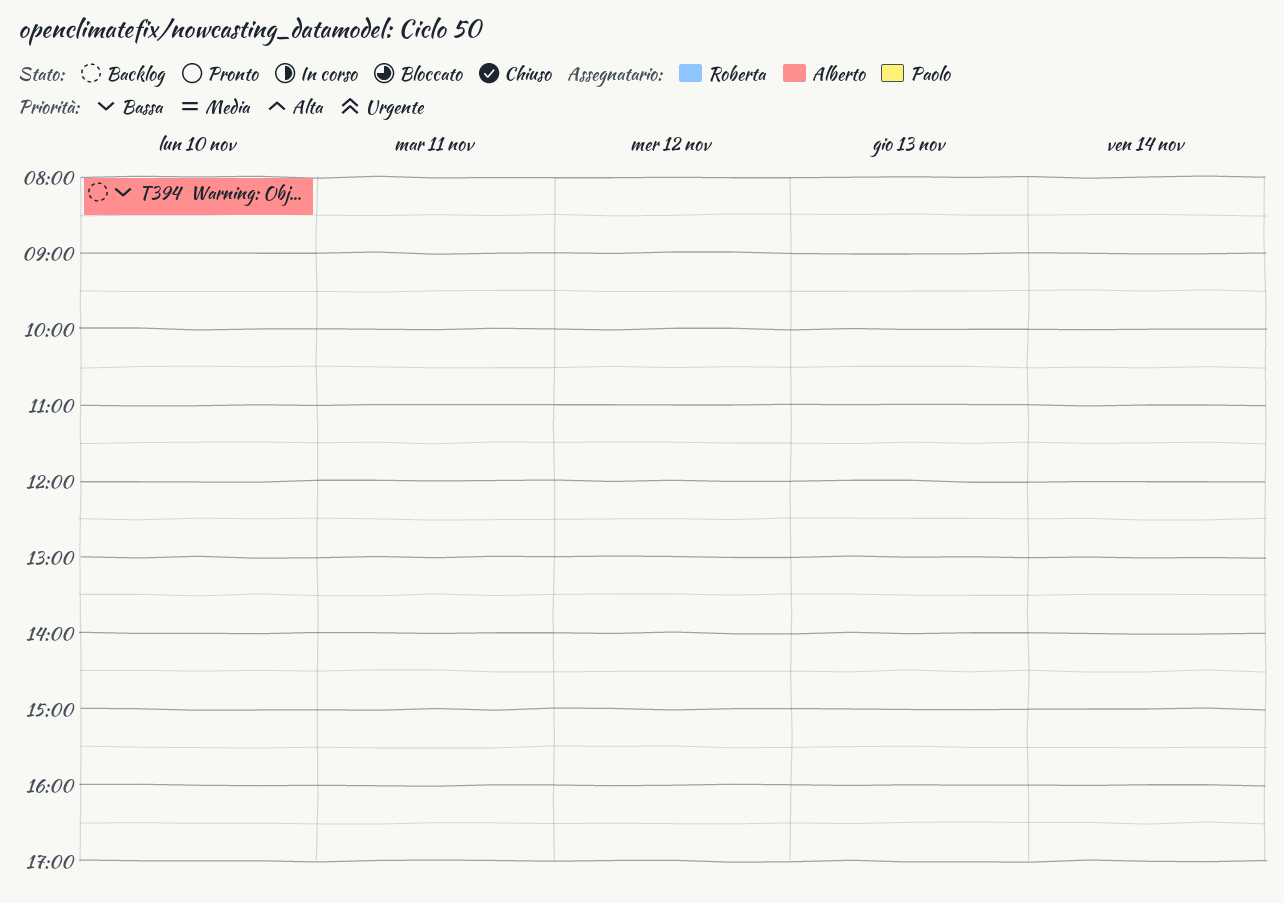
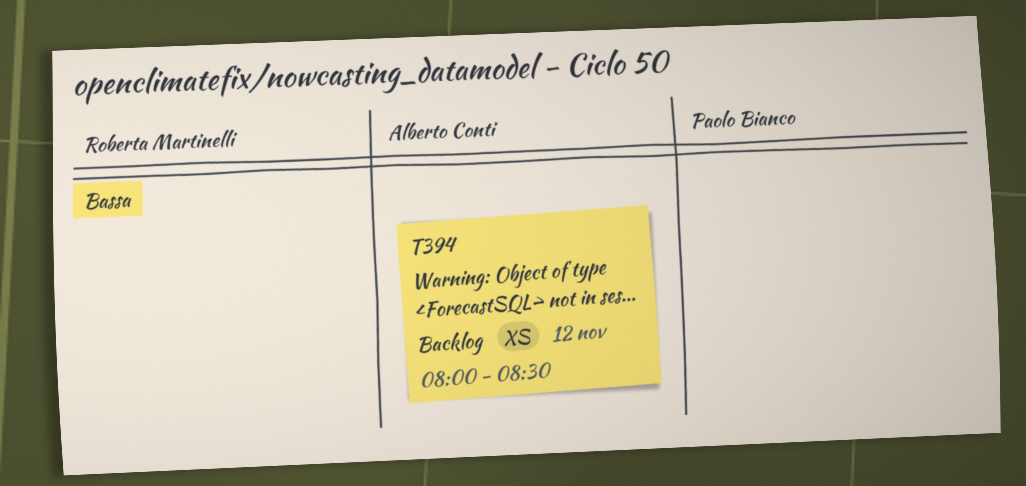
T394, day: Nov 10 -> Nov 12

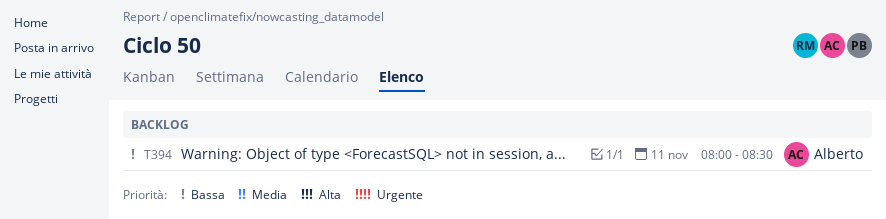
T394, day: Nov 12 -> Nov 11

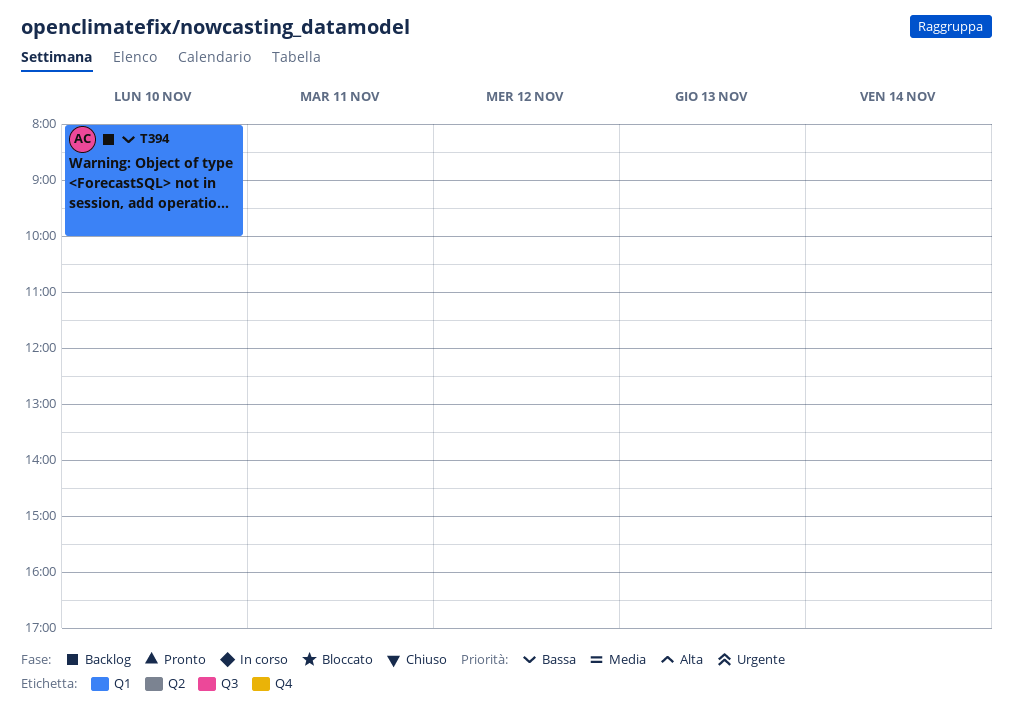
T394, day: Nov 11 -> Nov 10
T394, ends: 08:30 -> 10:00

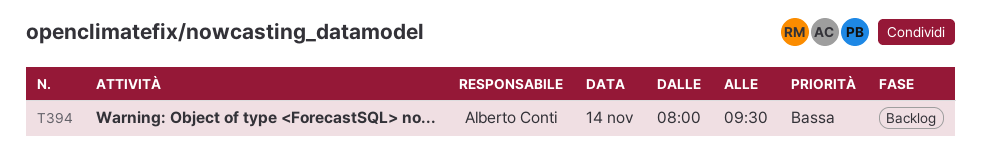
T394, day: Nov 10 -> Nov 14
T394, ends: 10:00 -> 09:30

